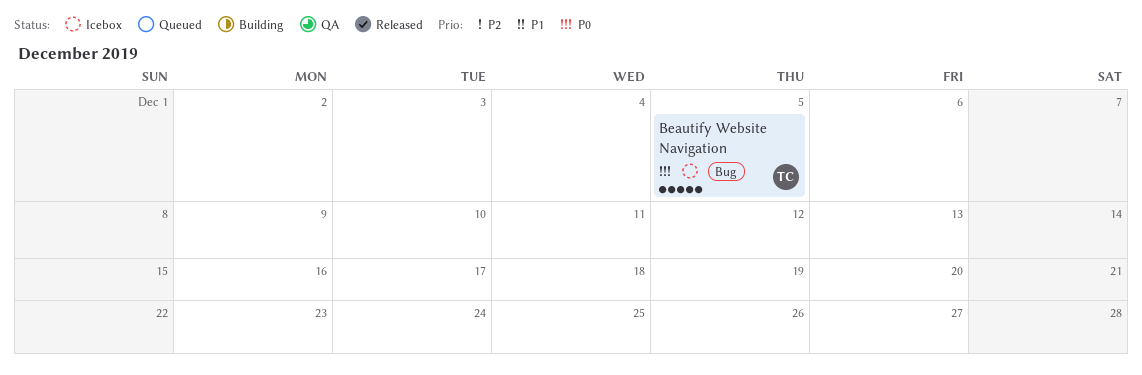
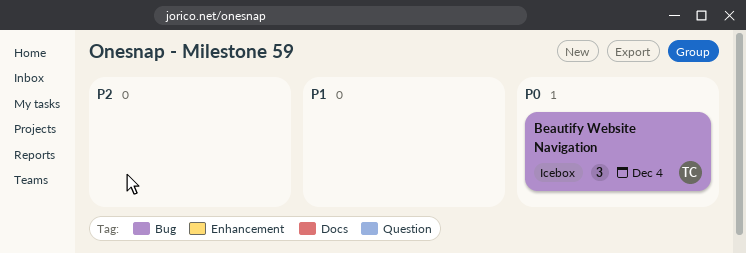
Beautify Website Navigation, estimate: 5 -> 3
Beautify Website Navigation, due: Dec 5 -> Dec 4

